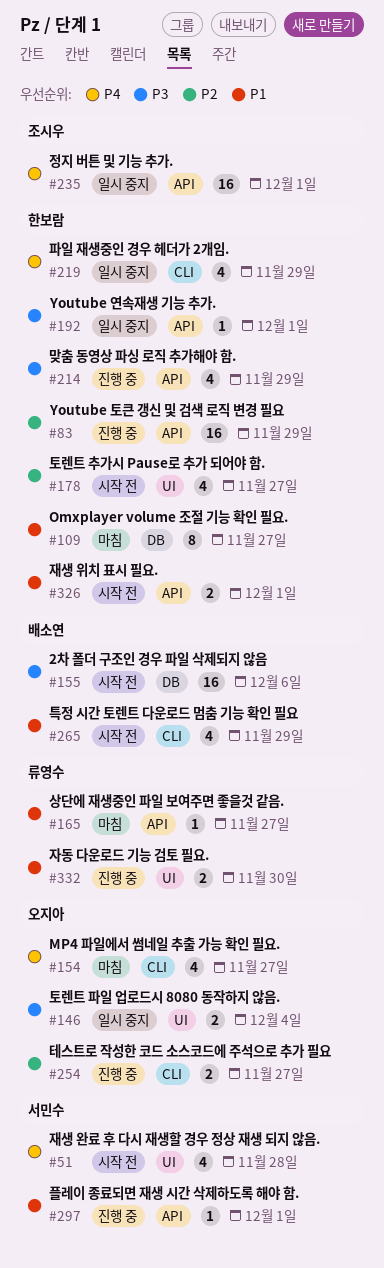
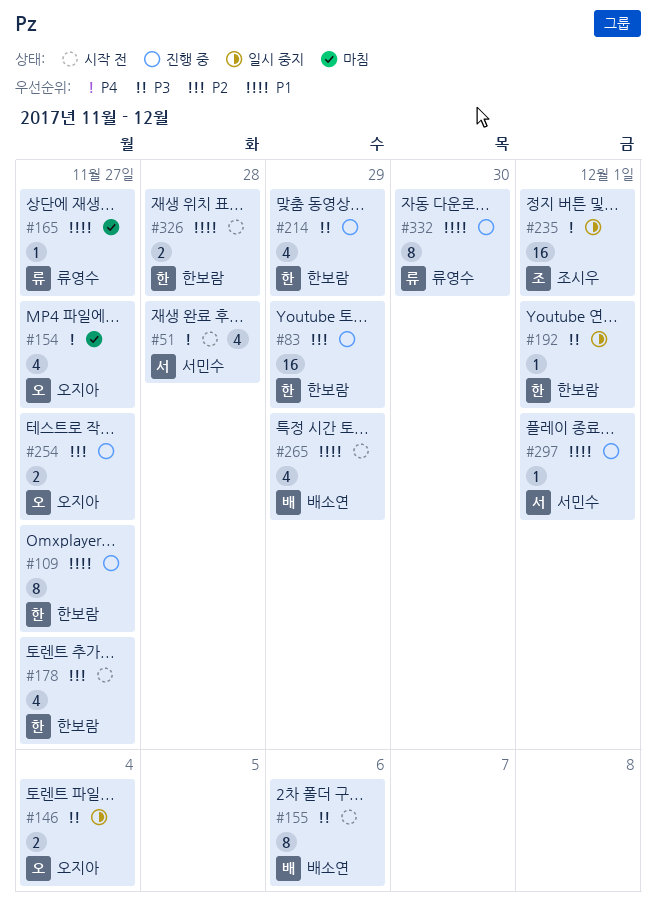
#109, status: 마침 -> 진행 중
#155, estimate: 16 -> 8
#219: present -> none
#326, due: Dec 1 -> Nov 28
#332, estimate: 2 -> 8

